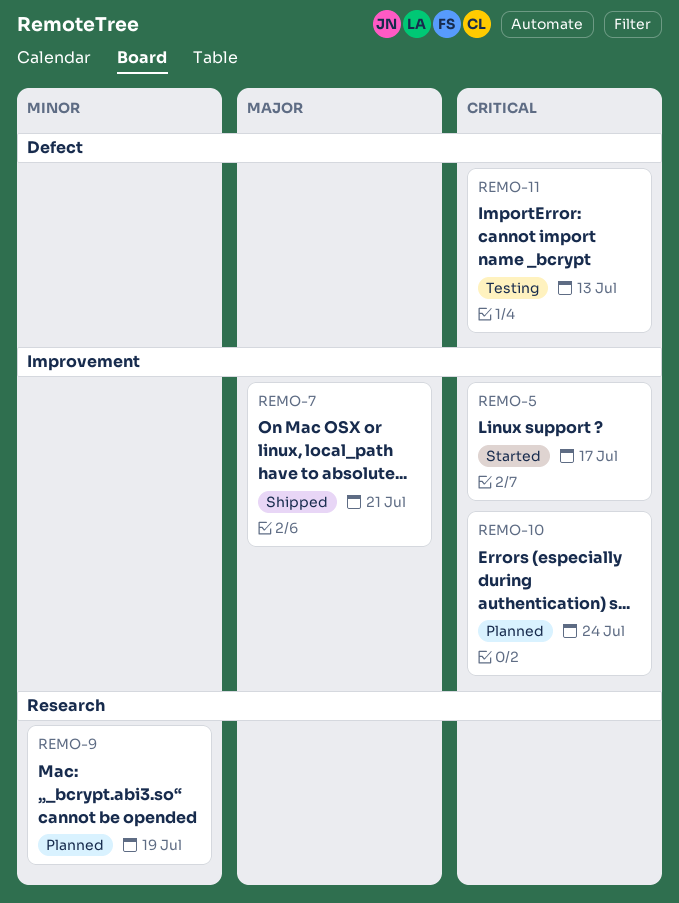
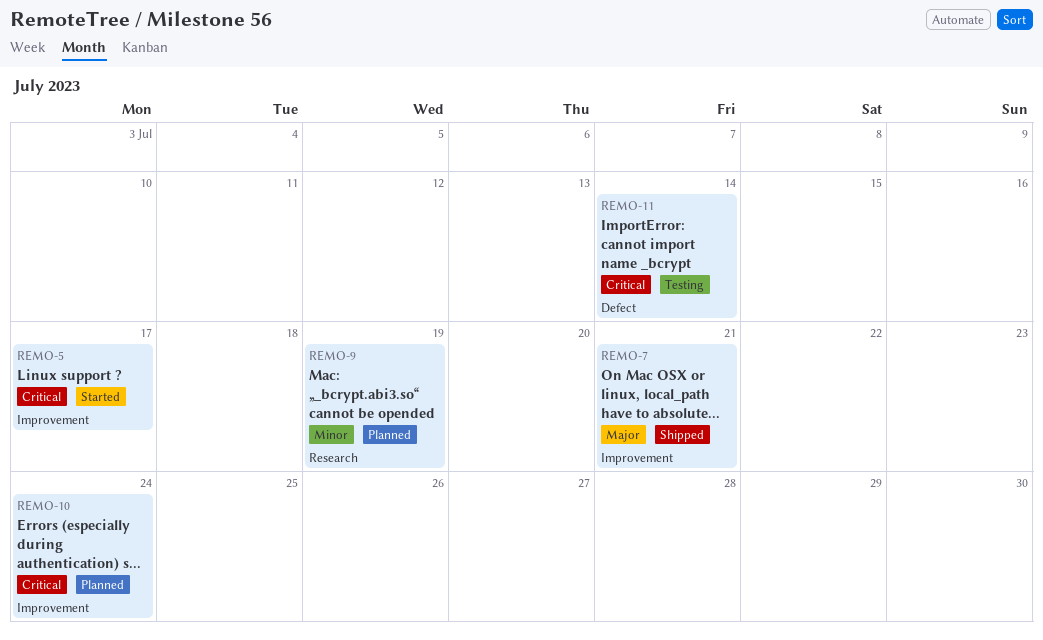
REMO-11, due: Jul 13 -> Jul 14

